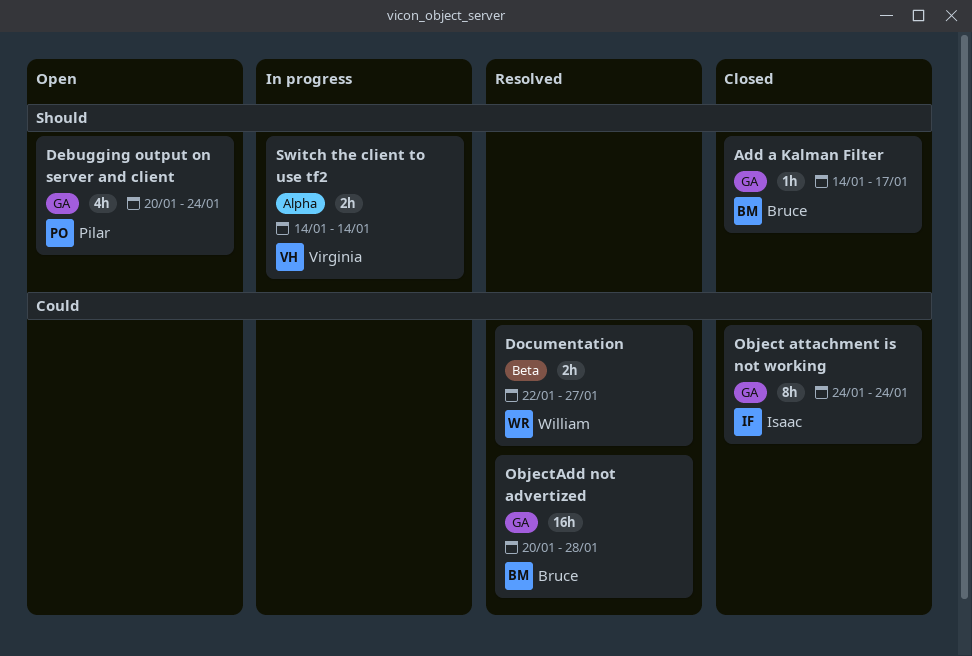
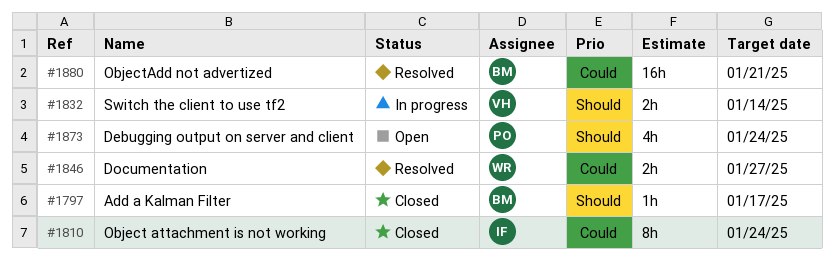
ObjectAdd not advertized, due: Jan 28 -> Jan 21

